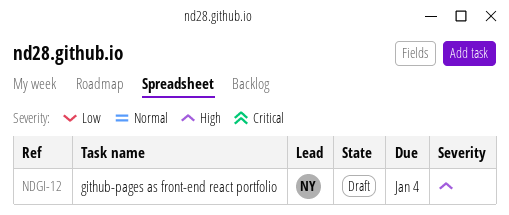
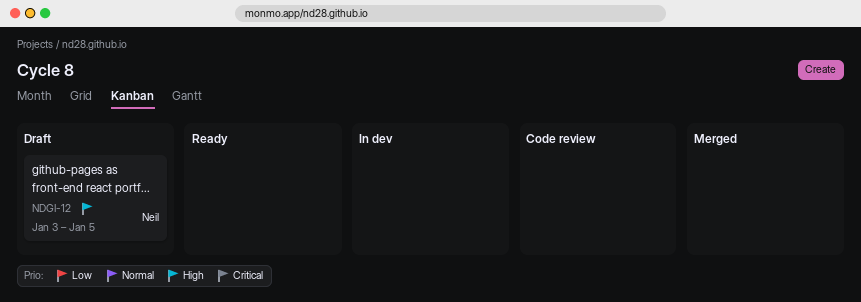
NDGI-12, due: Jan 4 -> Jan 5

